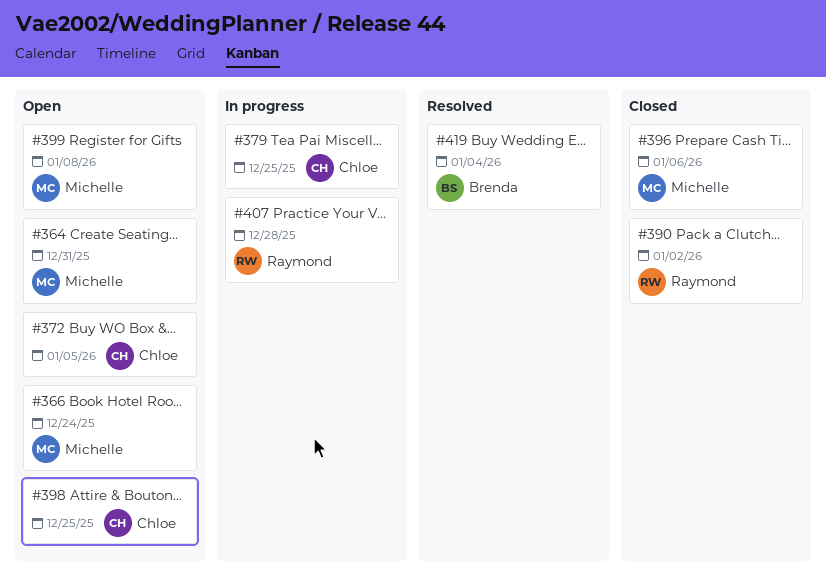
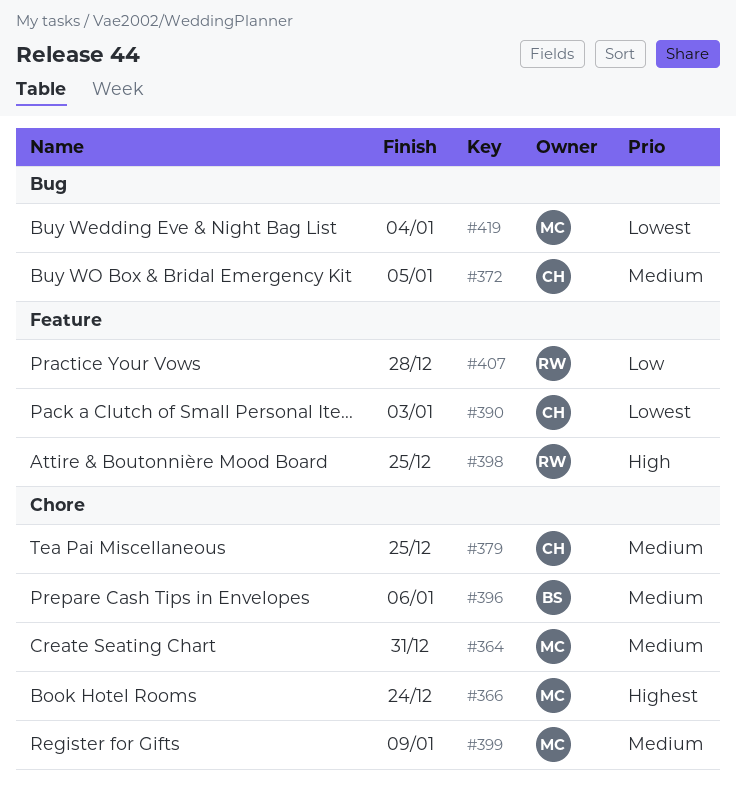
#390, owner: Raymond -> Chloe
#390, due: Jan 2 -> Jan 3
#396, owner: Michelle -> Brenda
#398, owner: Chloe -> Raymond
#399, due: Jan 8 -> Jan 9
#419, owner: Brenda -> Michelle

